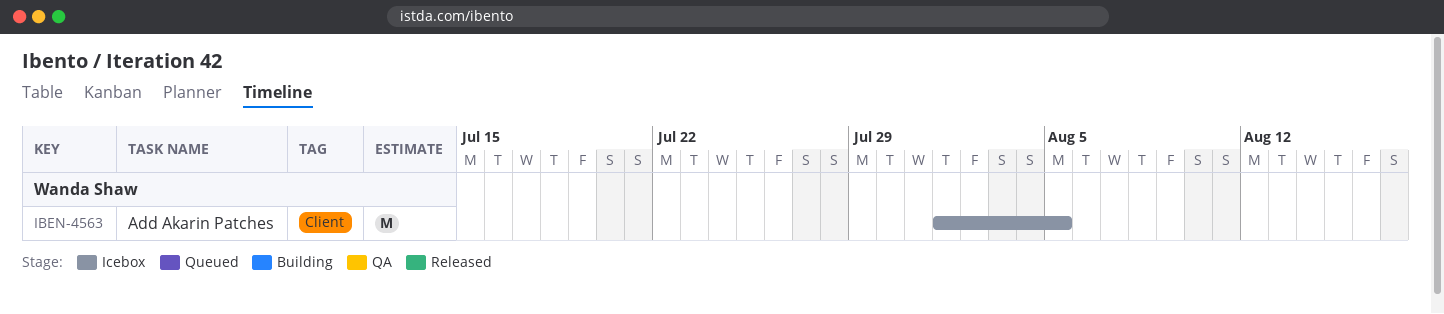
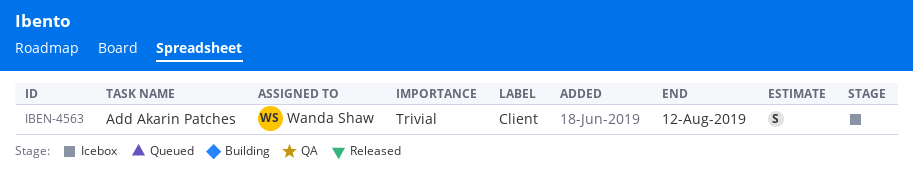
IBEN-4563, estimate: M -> S
IBEN-4563, due: Aug 5 -> Aug 12

